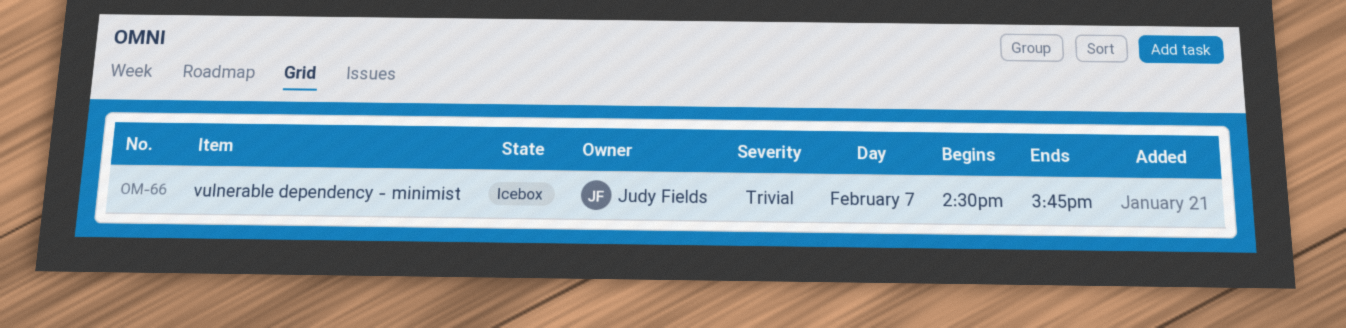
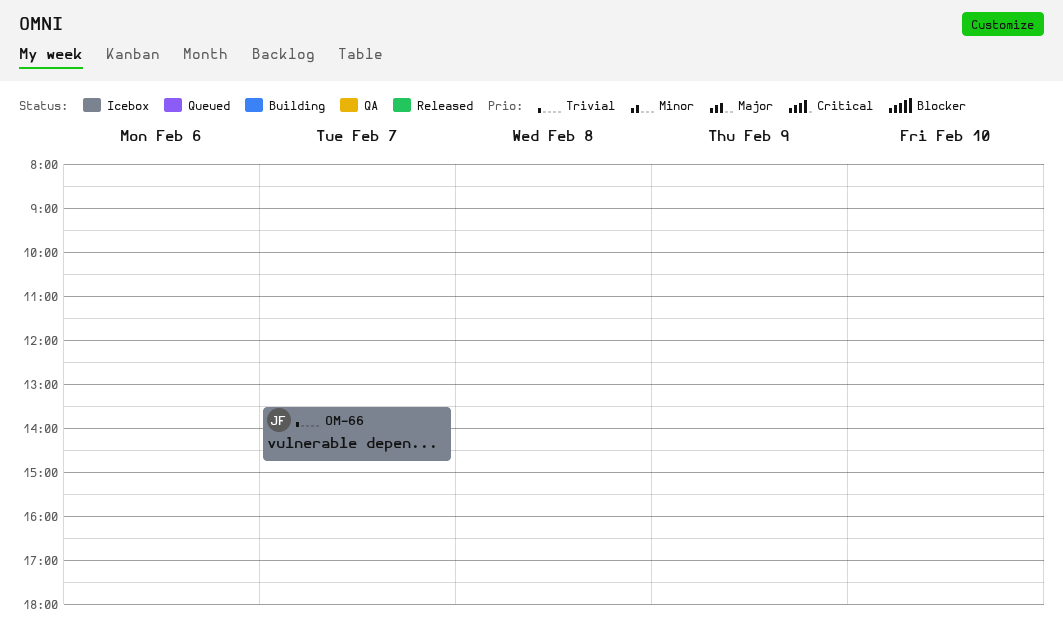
OM-66, begins: 14:30 -> 13:30
OM-66, ends: 15:45 -> 14:45

